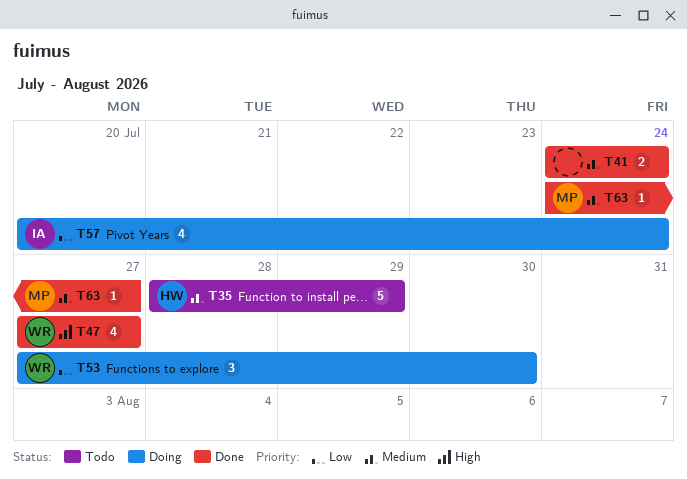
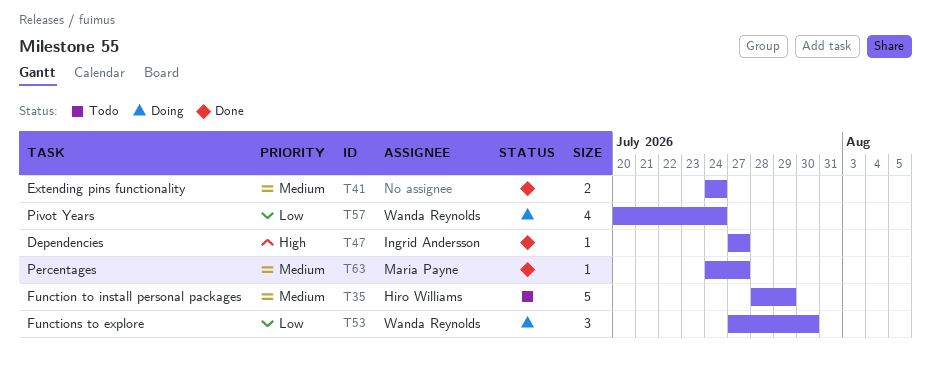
T47, owner: Wanda Reynolds -> Ingrid Andersson
T47, estimate: 4 -> 1
T57, owner: Ingrid Andersson -> Wanda Reynolds

